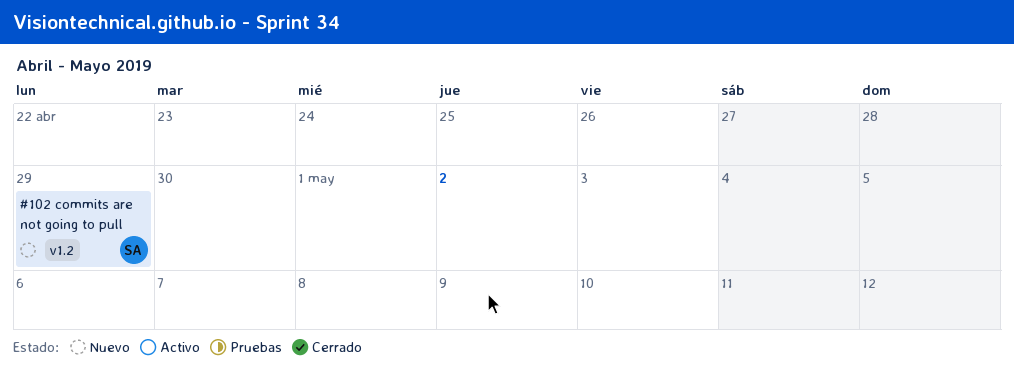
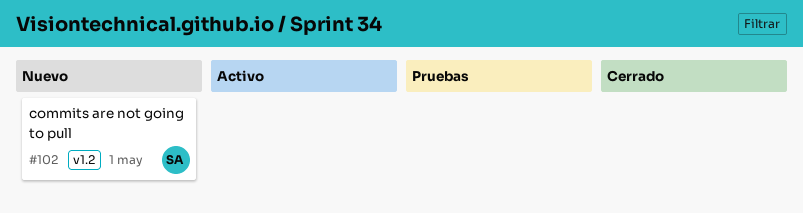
#102, due: Apr 29 -> May 1

